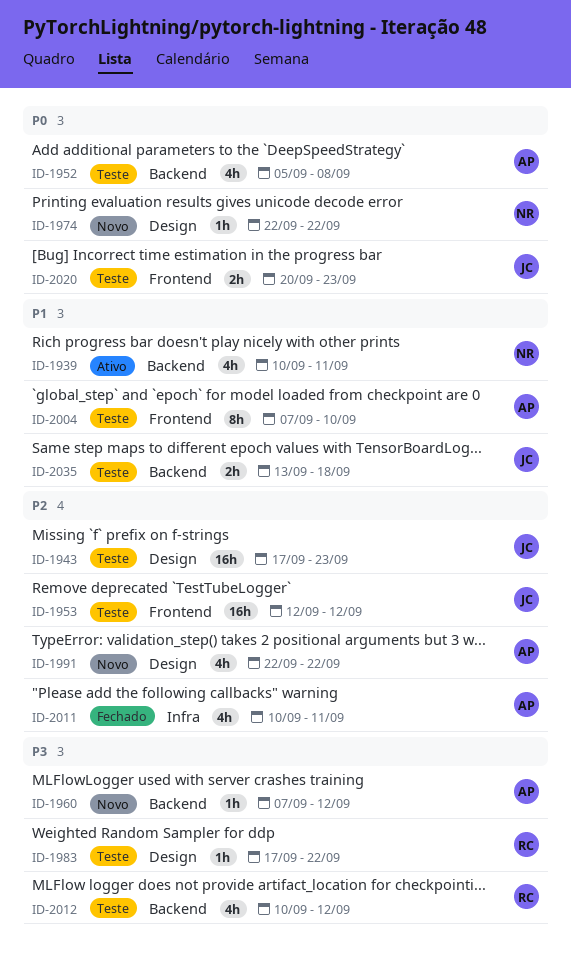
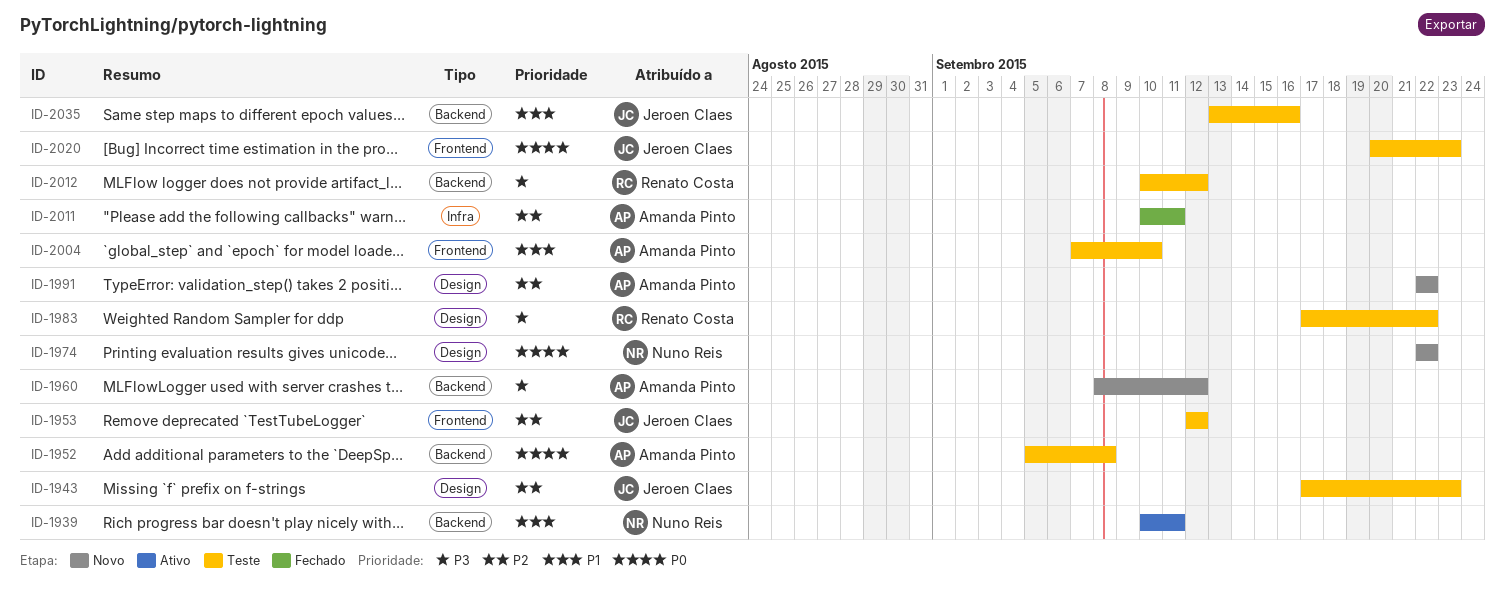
ID-1960, start: Sep 7 -> Sep 8
ID-2035, due: Sep 18 -> Sep 16

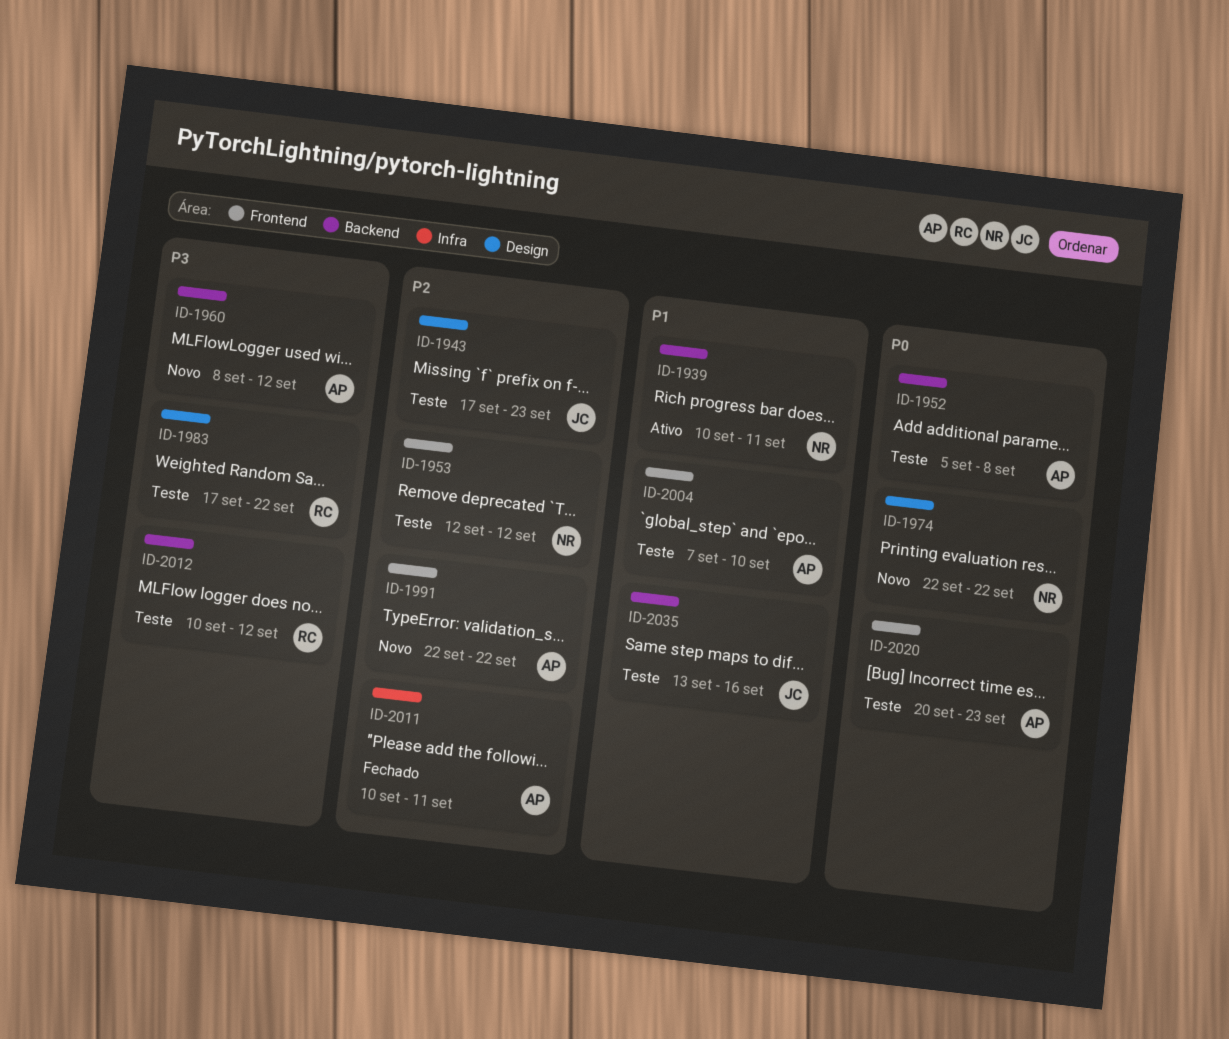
ID-1953, owner: Jeroen Claes -> Nuno Reis
ID-1991, label: Design -> Frontend
ID-2020, owner: Jeroen Claes -> Amanda Pinto

